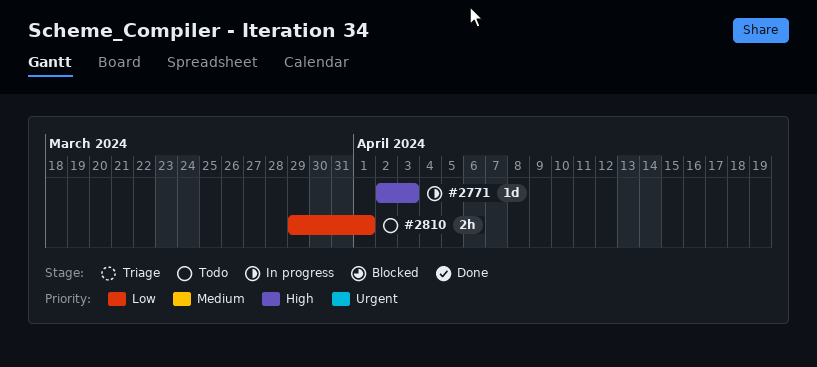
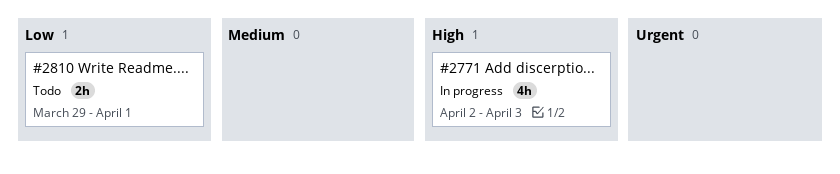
#2771, estimate: 1d -> 4h

